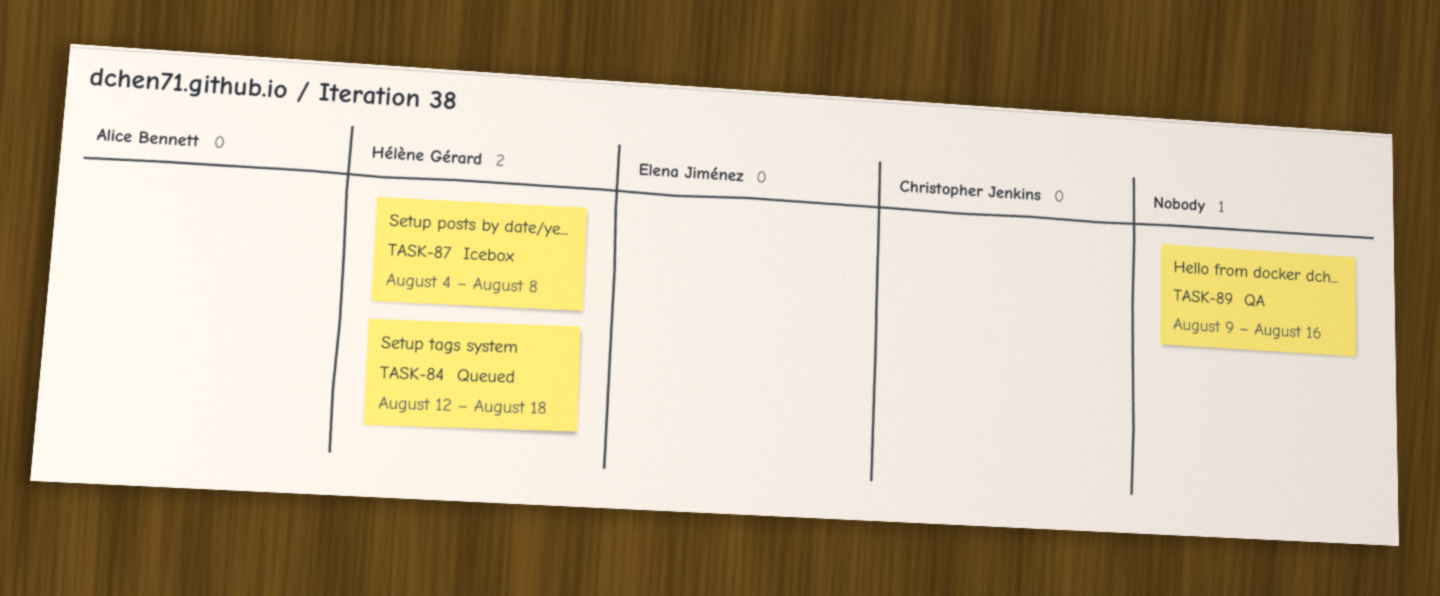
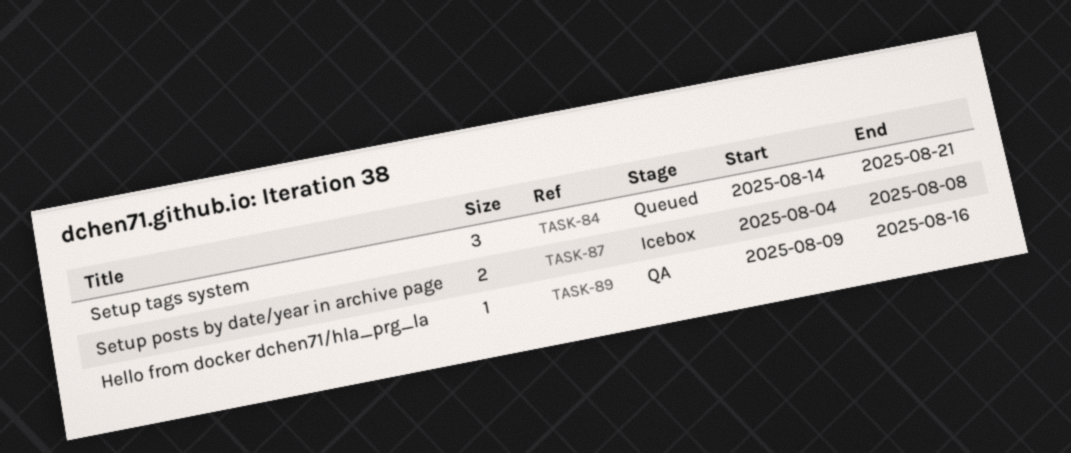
TASK-84, start: Aug 12 -> Aug 14
TASK-84, due: Aug 18 -> Aug 21

